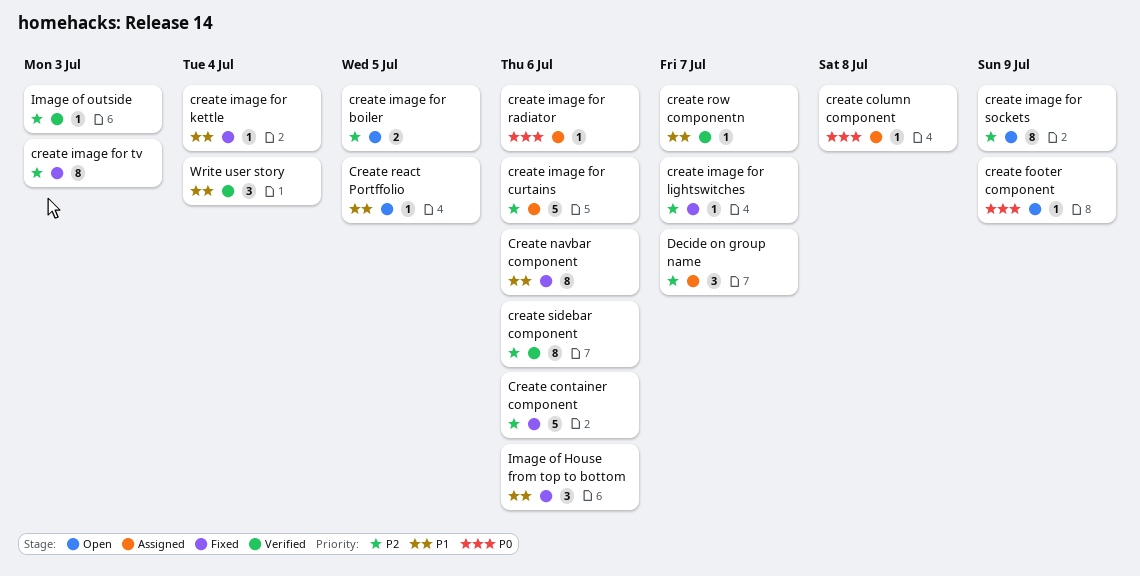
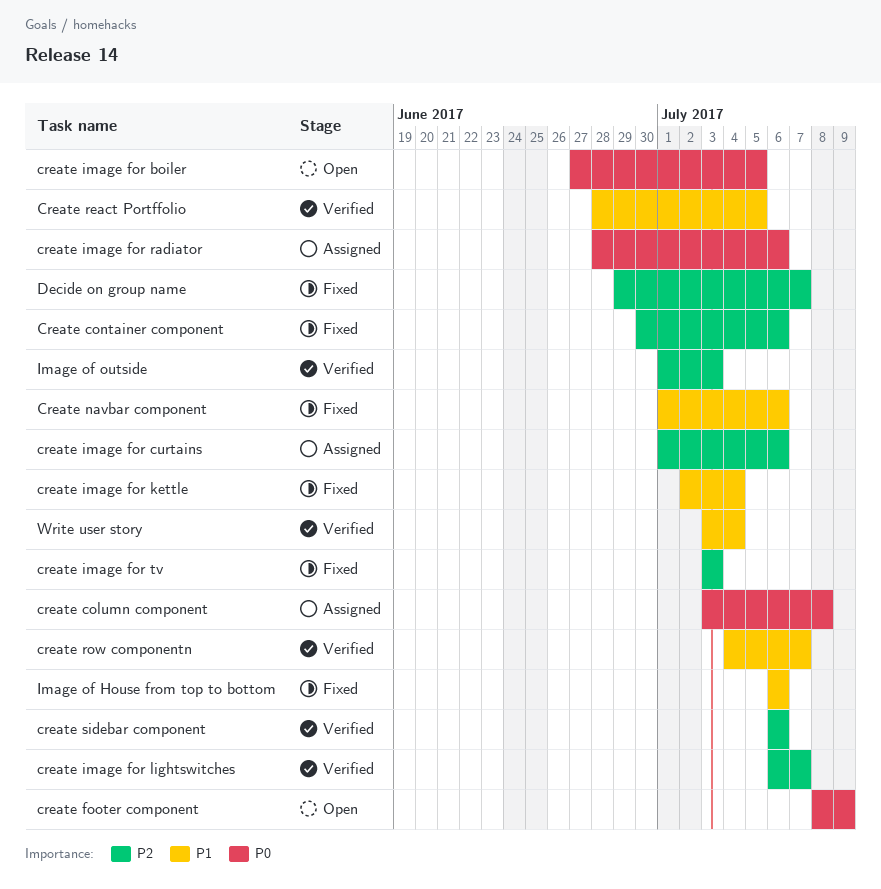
create image for boiler, priority: P2 -> P0
create image for lightswitches, status: Fixed -> Verified
create image for sockets: present -> none
Create react Portffolio, status: Open -> Verified
Decide on group name, status: Assigned -> Fixed

